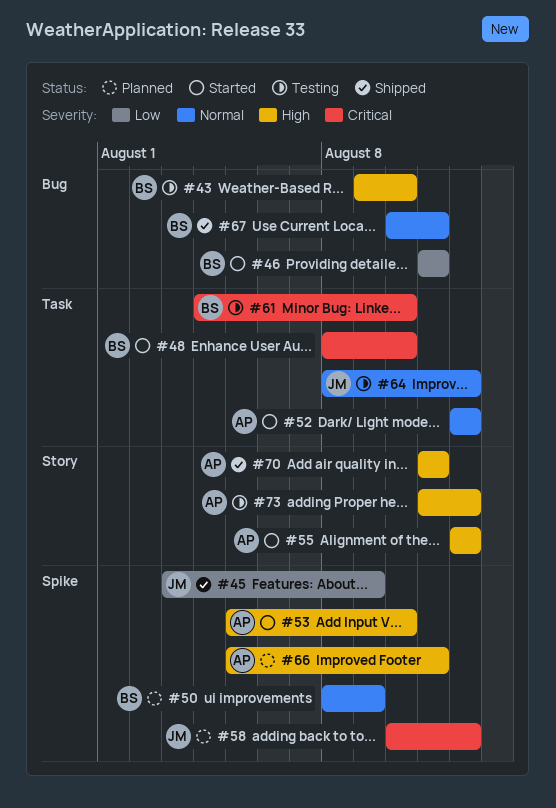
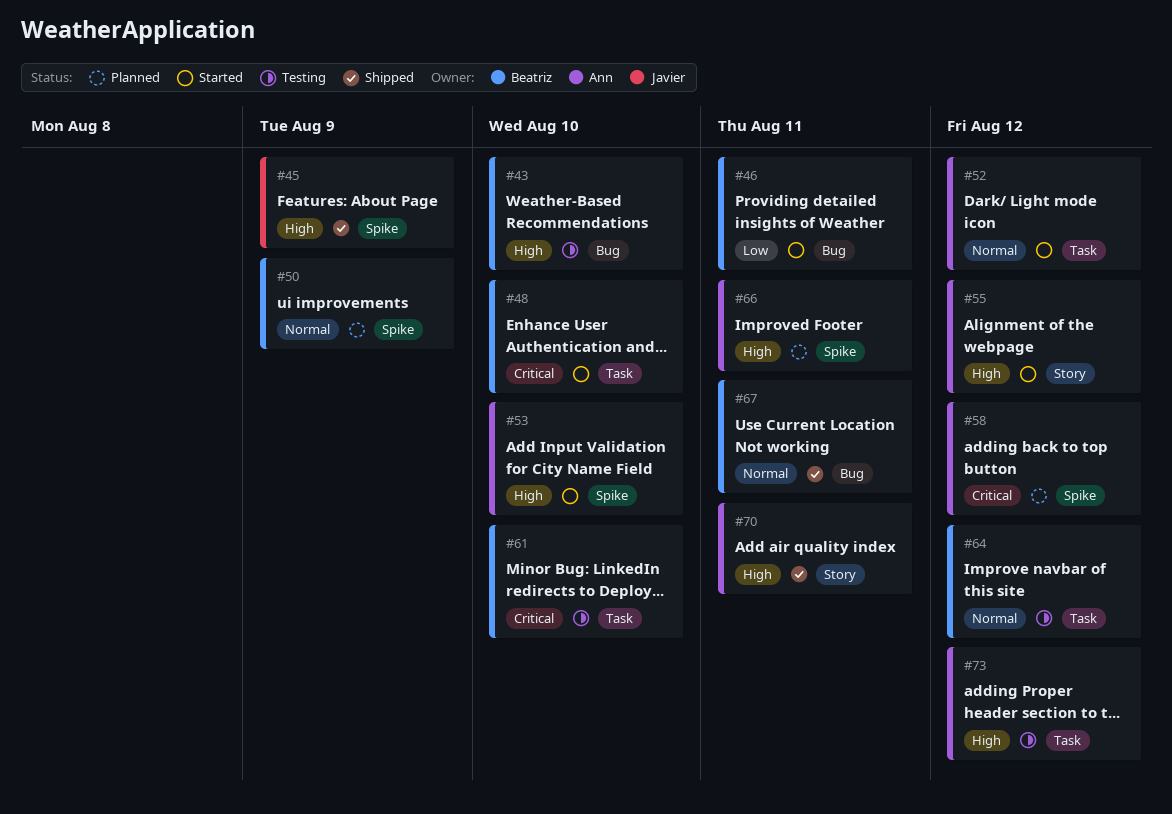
#45, priority: Low -> High
#58, owner: Javier -> Ann
#64, owner: Javier -> Beatriz
#73, label: Story -> Task

